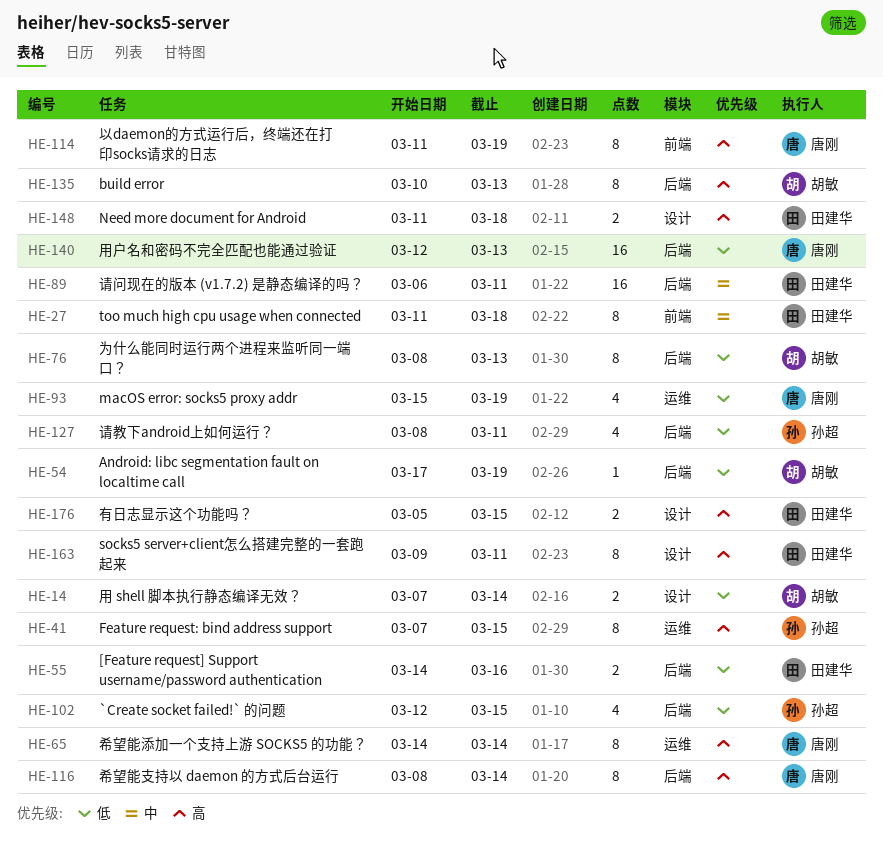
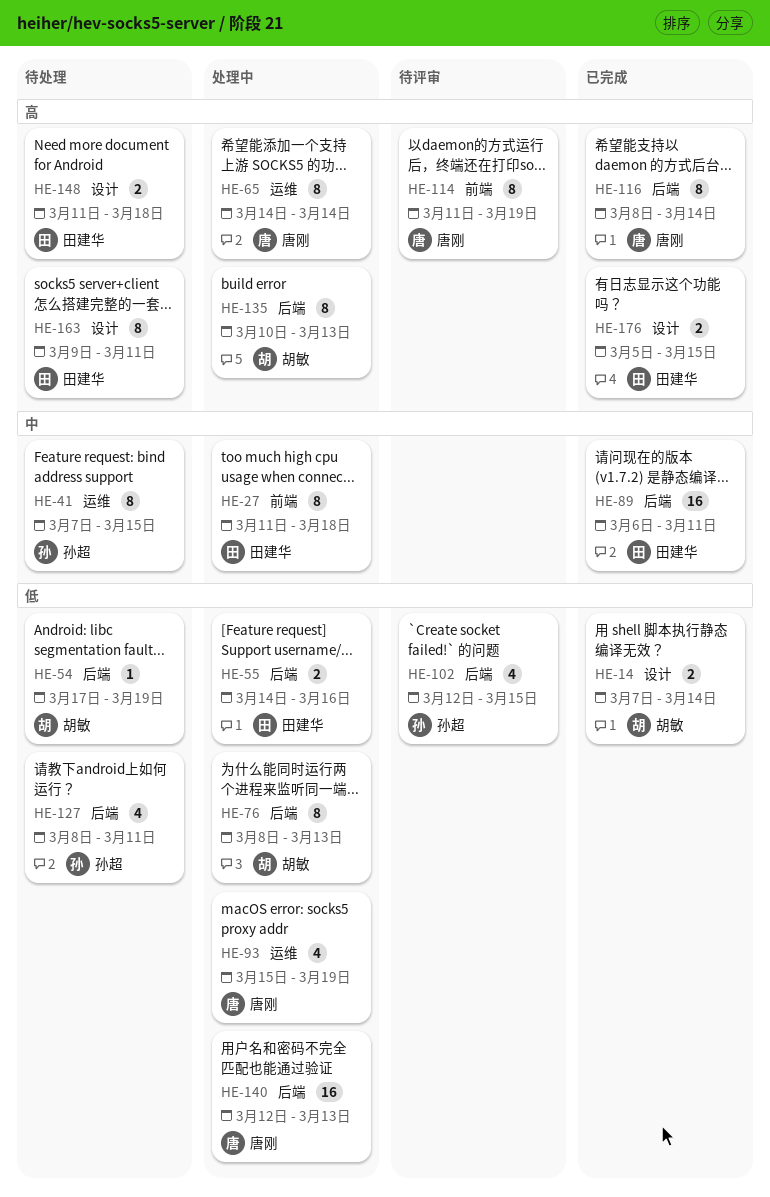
HE-41, priority: 高 -> 中

